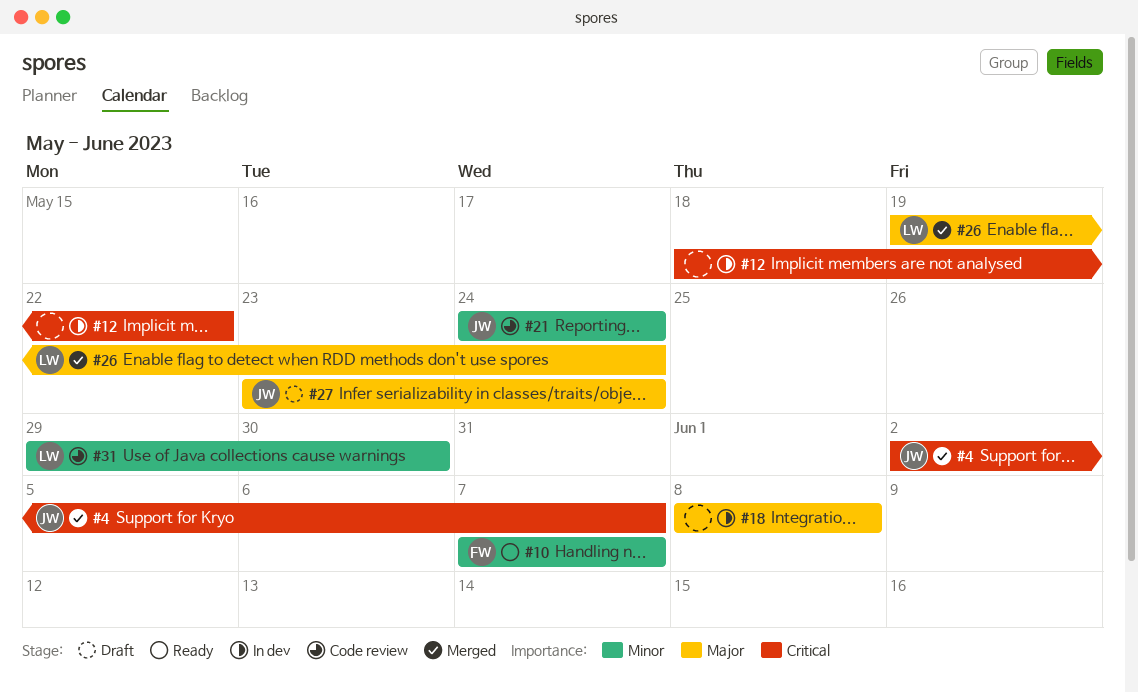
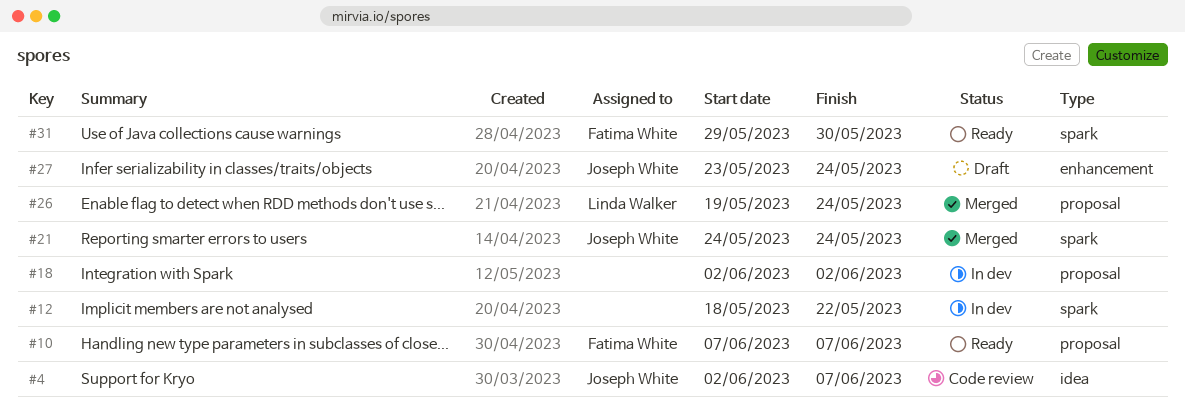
#4, status: Merged -> Code review
#18, start: Jun 8 -> Jun 2
#18, due: Jun 8 -> Jun 2
#21, status: Code review -> Merged
#31, status: Code review -> Ready
#31, owner: Linda Walker -> Fatima White

